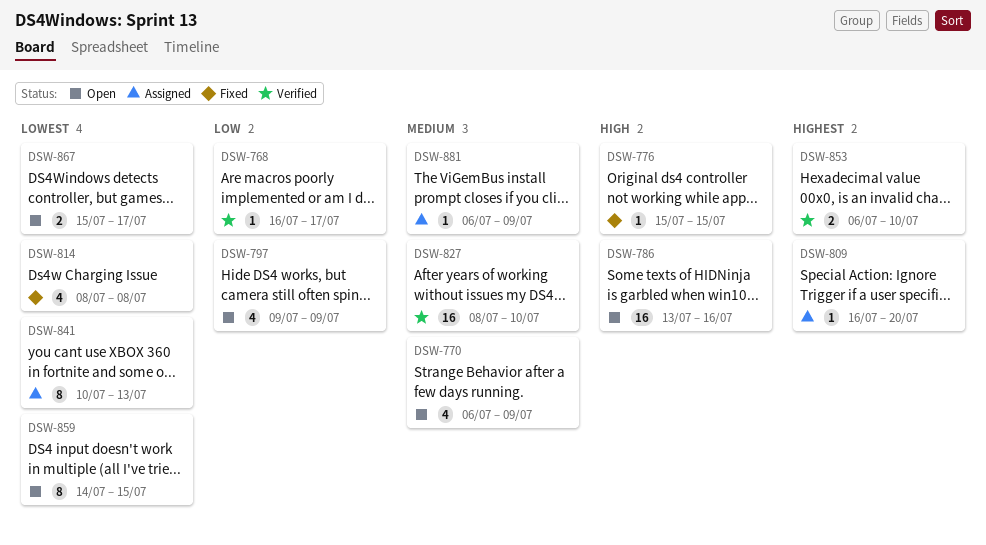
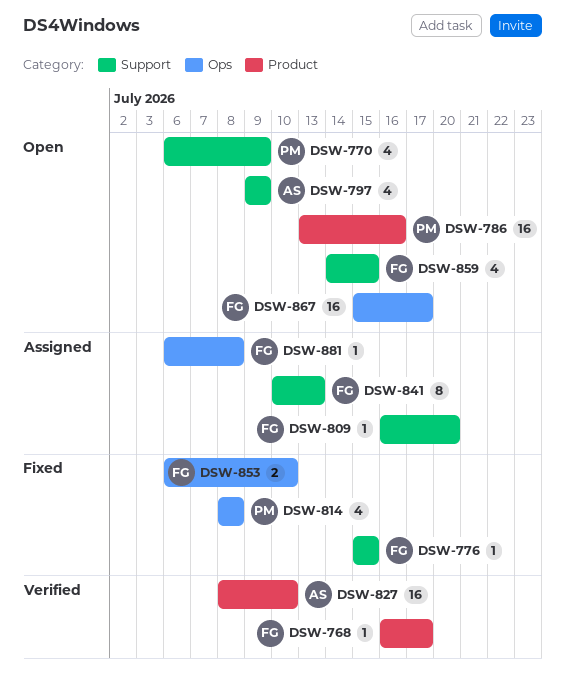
DSW-853, status: Verified -> Fixed
DSW-859, estimate: 8 -> 4
DSW-867, estimate: 2 -> 16
DSW-881, due: Jul 9 -> Jul 8

